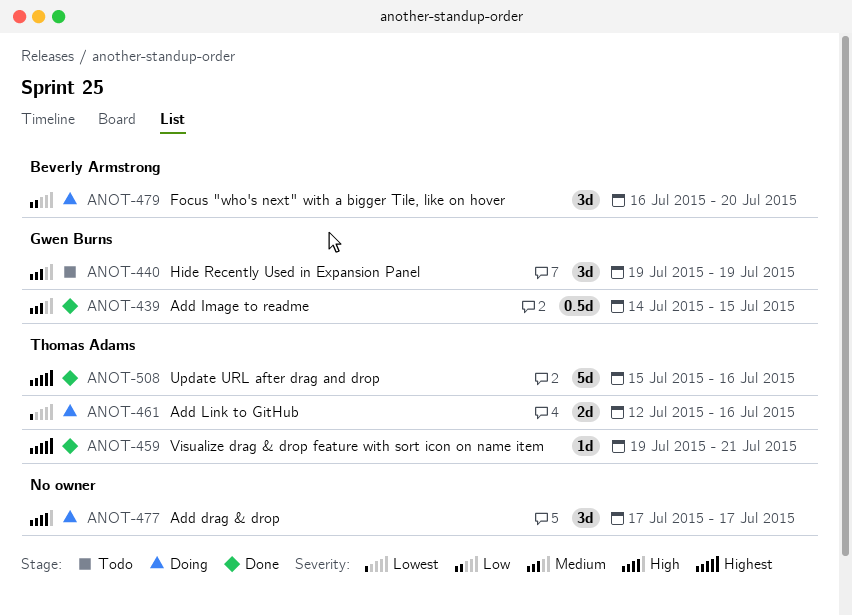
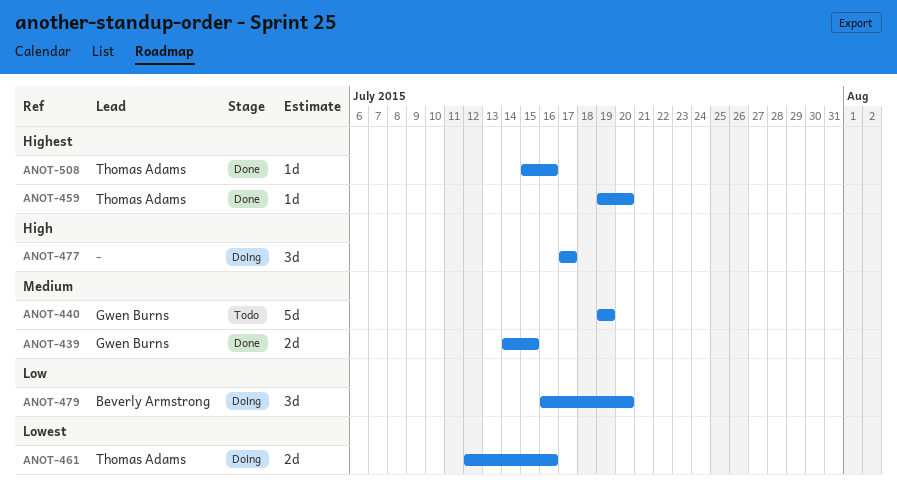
ANOT-439, estimate: 0.5d -> 2d
ANOT-440, estimate: 3d -> 5d
ANOT-459, due: Jul 21 -> Jul 20
ANOT-508, estimate: 5d -> 1d

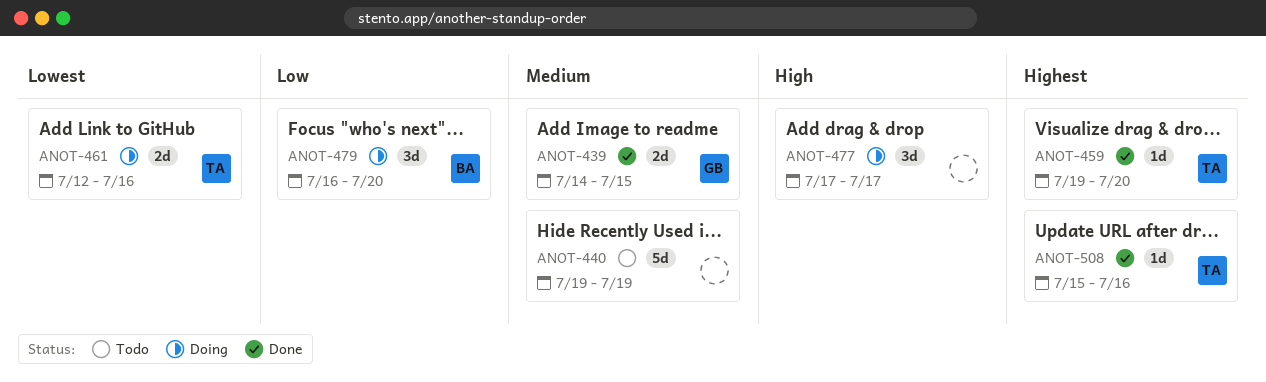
ANOT-440, owner: Gwen Burns -> none

